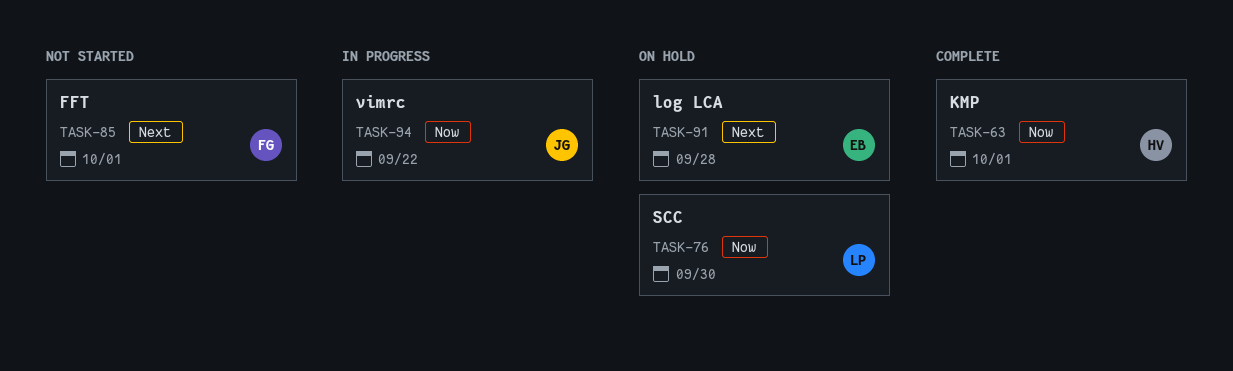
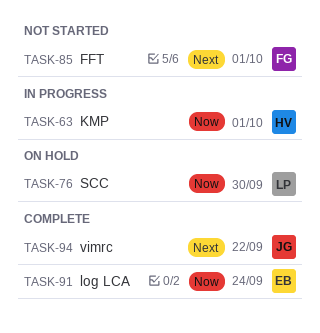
TASK-63, status: Complete -> In progress
TASK-91, status: On hold -> Complete
TASK-91, priority: Next -> Now
TASK-91, due: Sep 28 -> Sep 24
TASK-94, status: In progress -> Complete
TASK-94, priority: Now -> Next

